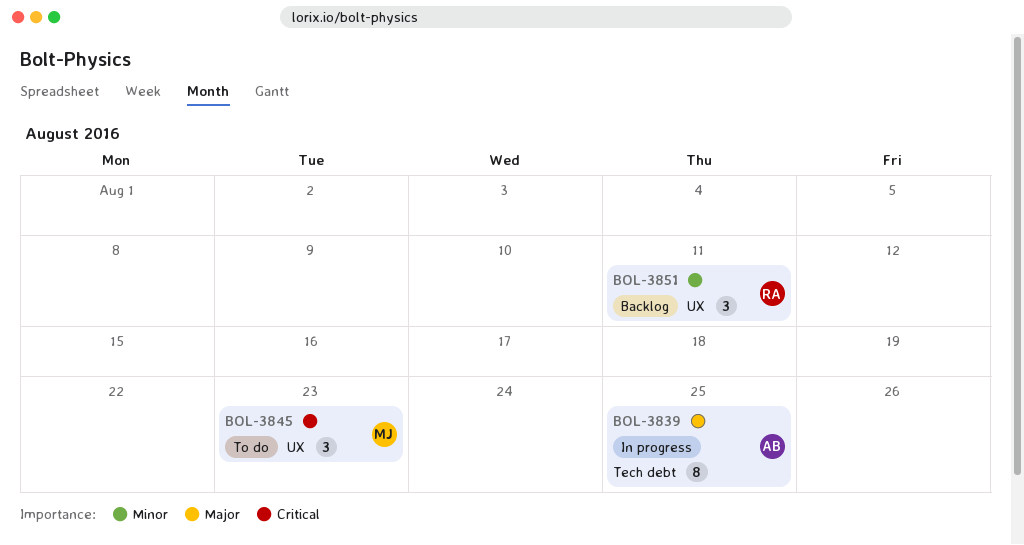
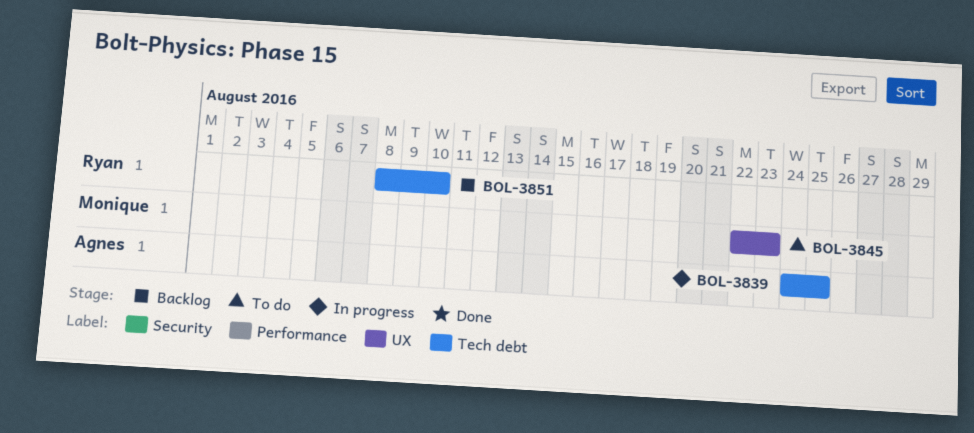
BOL-3851, label: UX -> Tech debt
BOL-3851, due: Aug 11 -> Aug 10

